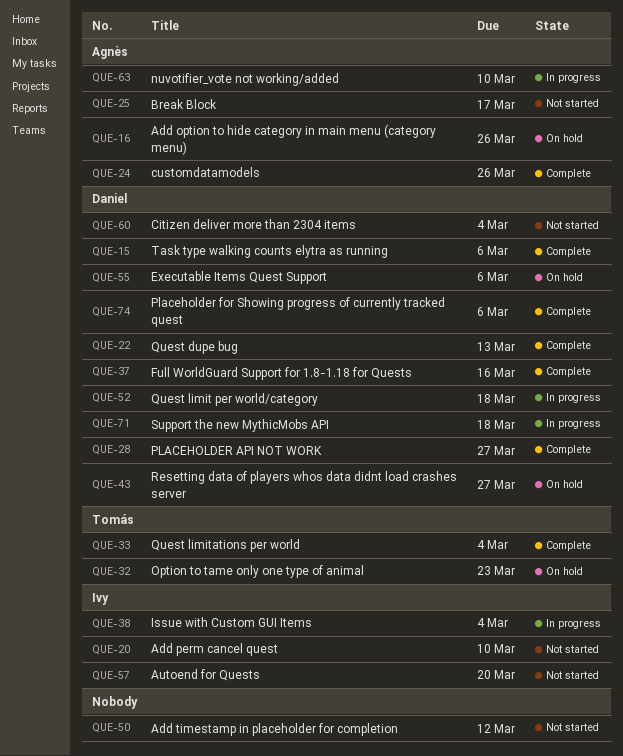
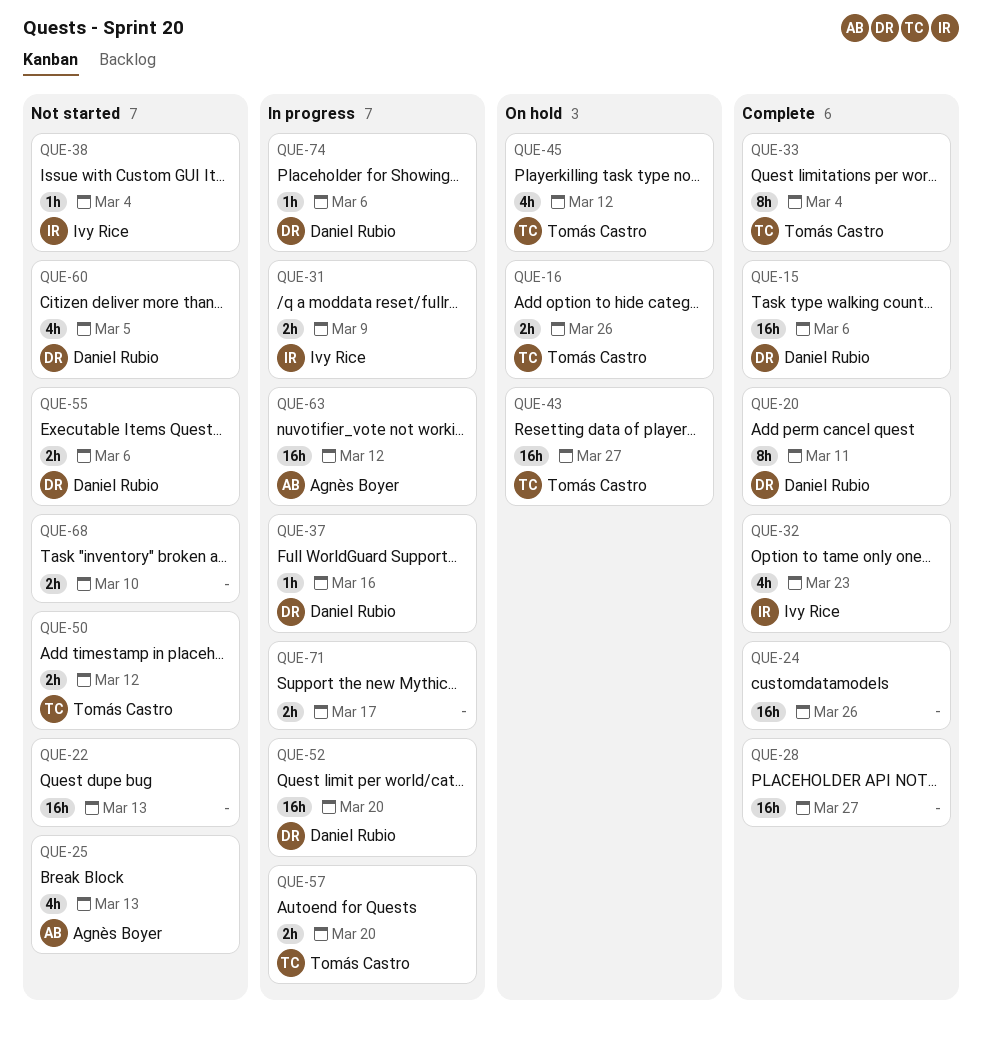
QUE-16, owner: Agnès Boyer -> Tomás Castro
QUE-20, status: Not started -> Complete
QUE-20, owner: Ivy Rice -> Daniel Rubio
QUE-20, due: Mar 10 -> Mar 11
QUE-22, status: Complete -> Not started
QUE-22, owner: Daniel Rubio -> none
QUE-24, owner: Agnès Boyer -> none
QUE-25, due: Mar 17 -> Mar 13
QUE-28, owner: Daniel Rubio -> none
QUE-31: none -> present
QUE-32, status: On hold -> Complete
QUE-32, owner: Tomás Castro -> Ivy Rice
QUE-37, status: Complete -> In progress
QUE-38, status: In progress -> Not started
QUE-43, owner: Daniel Rubio -> Tomás Castro
QUE-45: none -> present
QUE-50, owner: none -> Tomás Castro
QUE-52, due: Mar 18 -> Mar 20
QUE-55, status: On hold -> Not started
QUE-57, status: Not started -> In progress
QUE-57, owner: Ivy Rice -> Tomás Castro
QUE-60, due: Mar 4 -> Mar 5
QUE-63, due: Mar 10 -> Mar 12
QUE-68: none -> present
QUE-71, owner: Daniel Rubio -> none
QUE-71, due: Mar 18 -> Mar 17
QUE-74, status: Complete -> In progress

